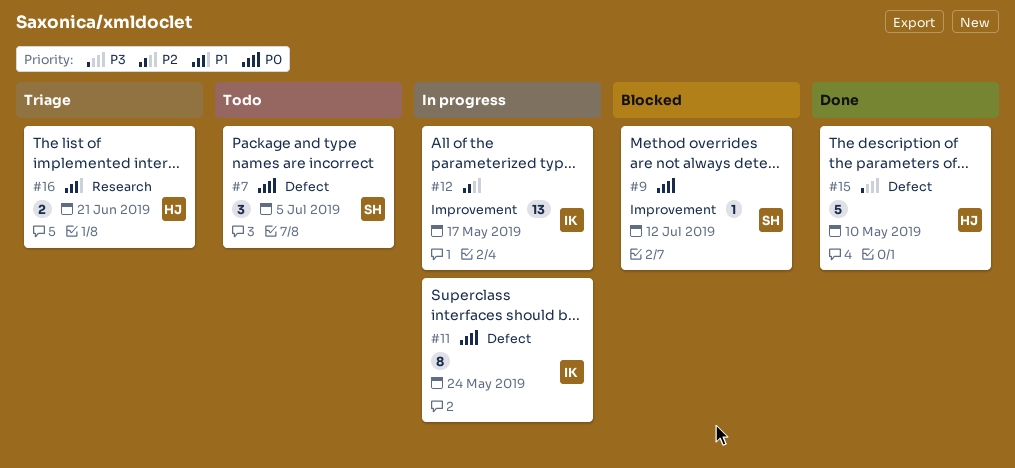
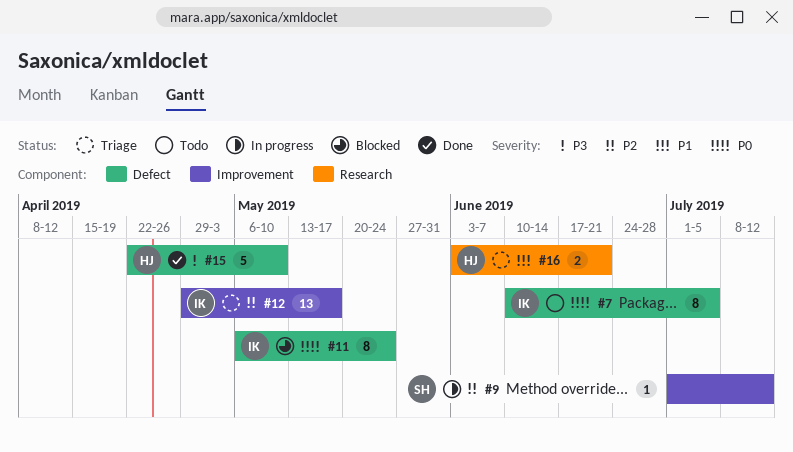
#7, owner: SH -> IK
#7, estimate: 3 -> 8
#9, status: Blocked -> In progress
#9, priority: P0 -> P2
#11, status: In progress -> Blocked
#12, status: In progress -> Triage

